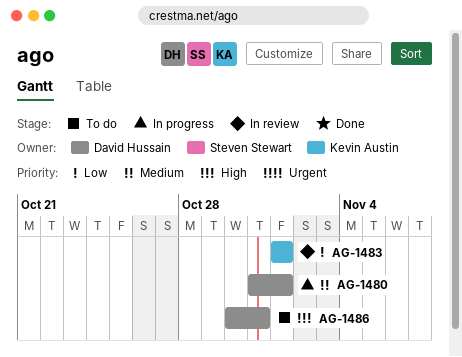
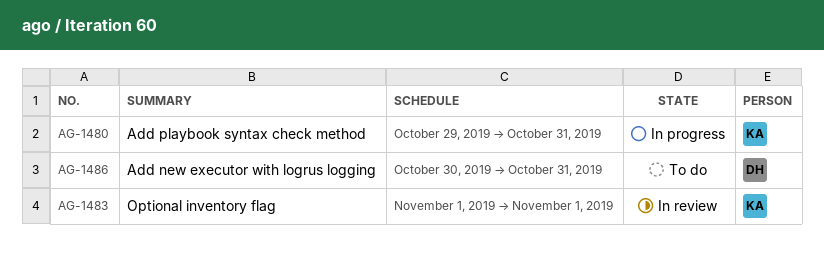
AG-1480, owner: David Hussain -> Kevin Austin
AG-1480, start: Oct 31 -> Oct 29
AG-1480, due: Nov 1 -> Oct 31

